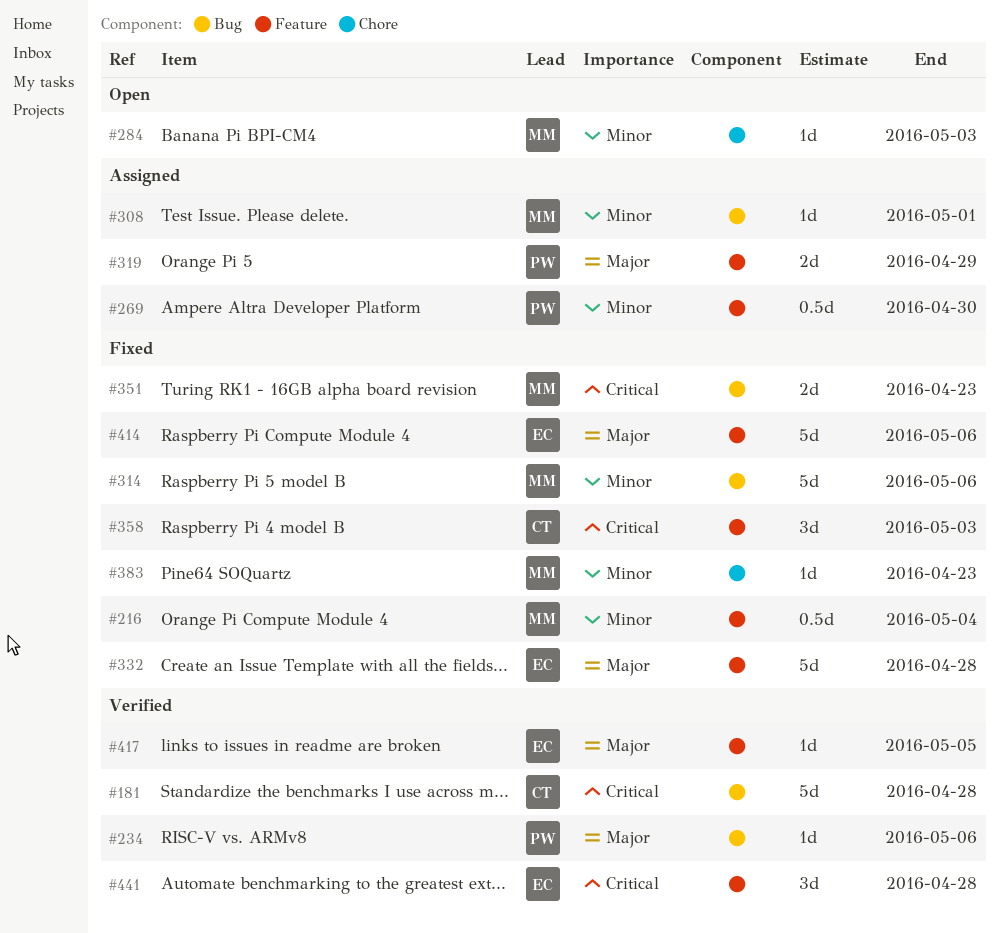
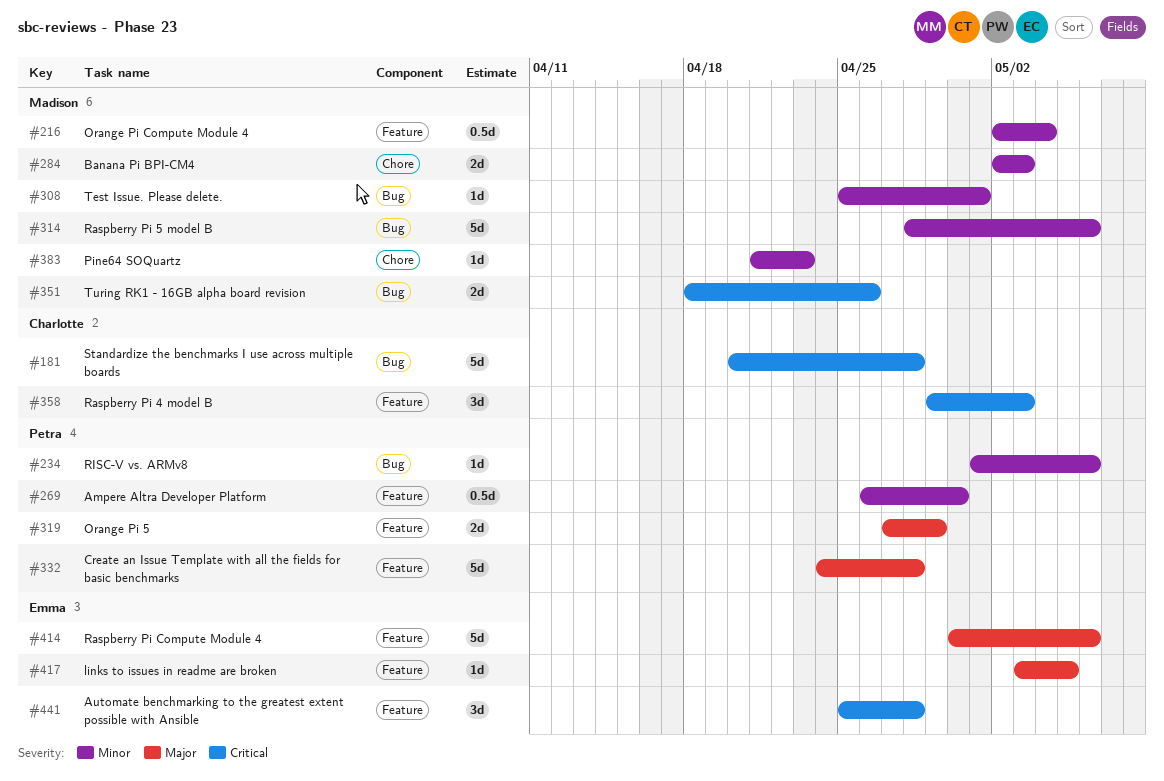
#234, priority: Major -> Minor
#284, estimate: 1d -> 2d
#332, owner: Emma -> Petra
#351, due: Apr 23 -> Apr 26

